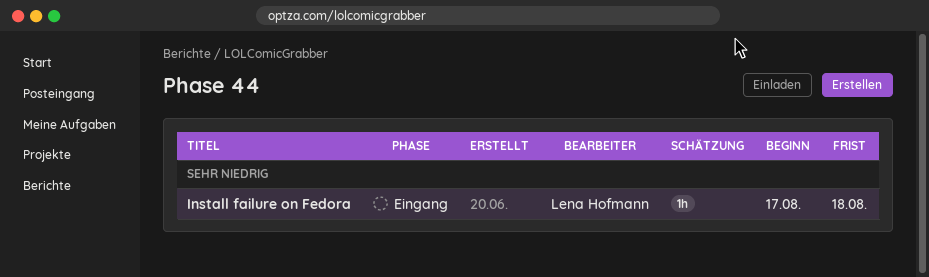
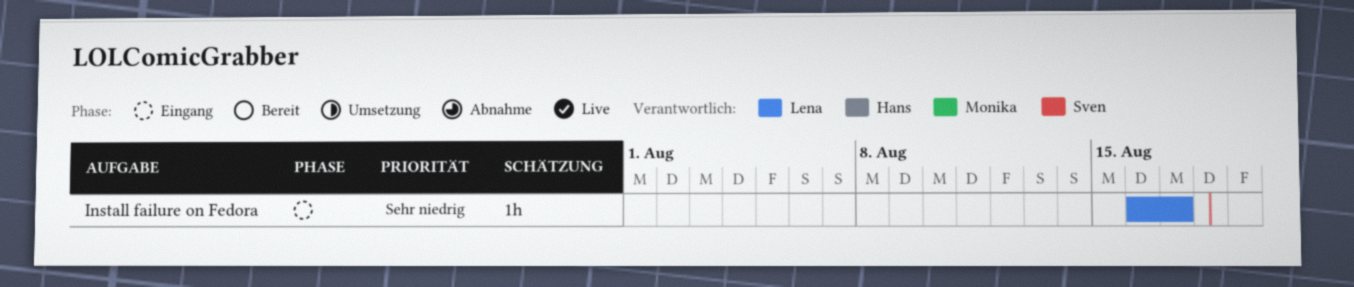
Install failure on Fedora, start: Aug 17 -> Aug 16
Install failure on Fedora, due: Aug 18 -> Aug 17

